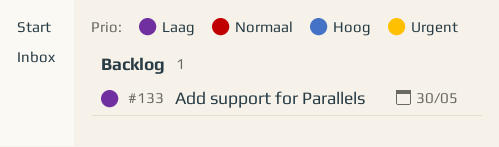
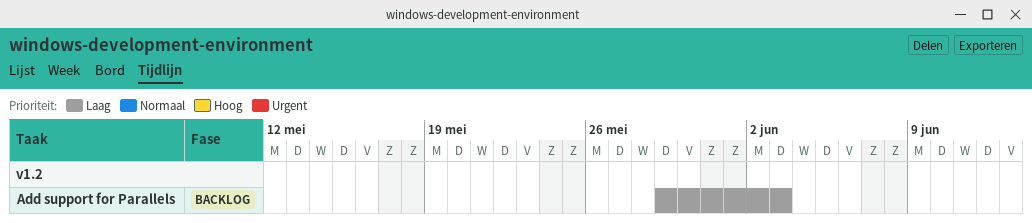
Add support for Parallels, due: May 30 -> Jun 3

